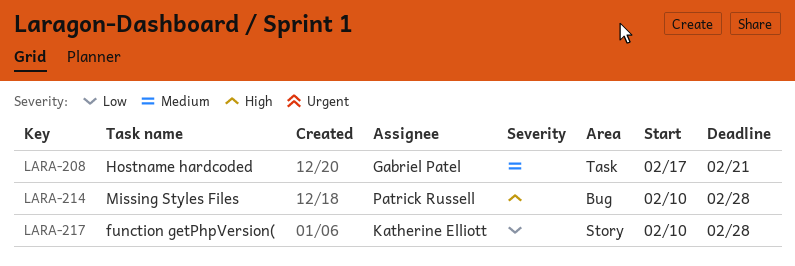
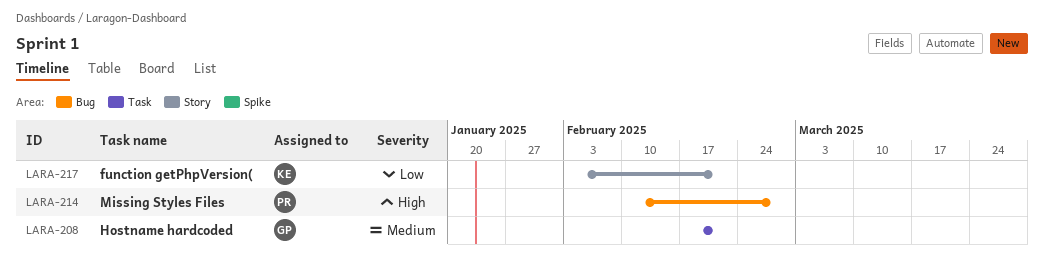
LARA-217, start: Feb 10 -> Feb 3
LARA-217, due: Feb 28 -> Feb 21

